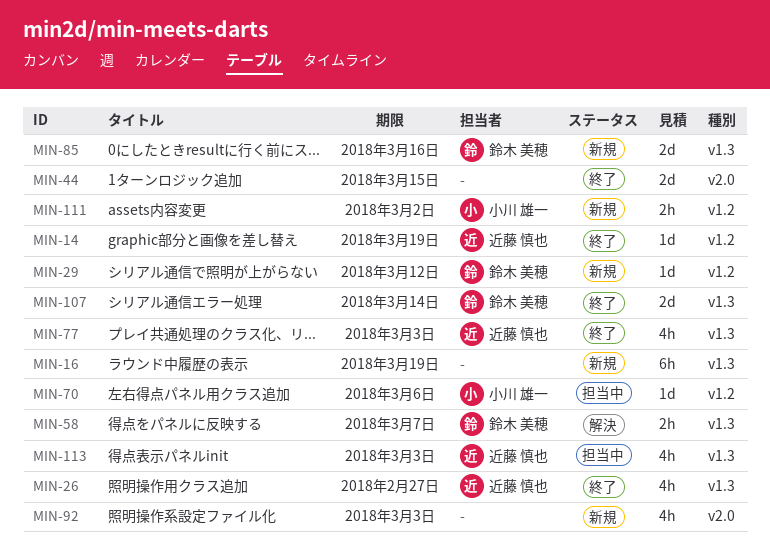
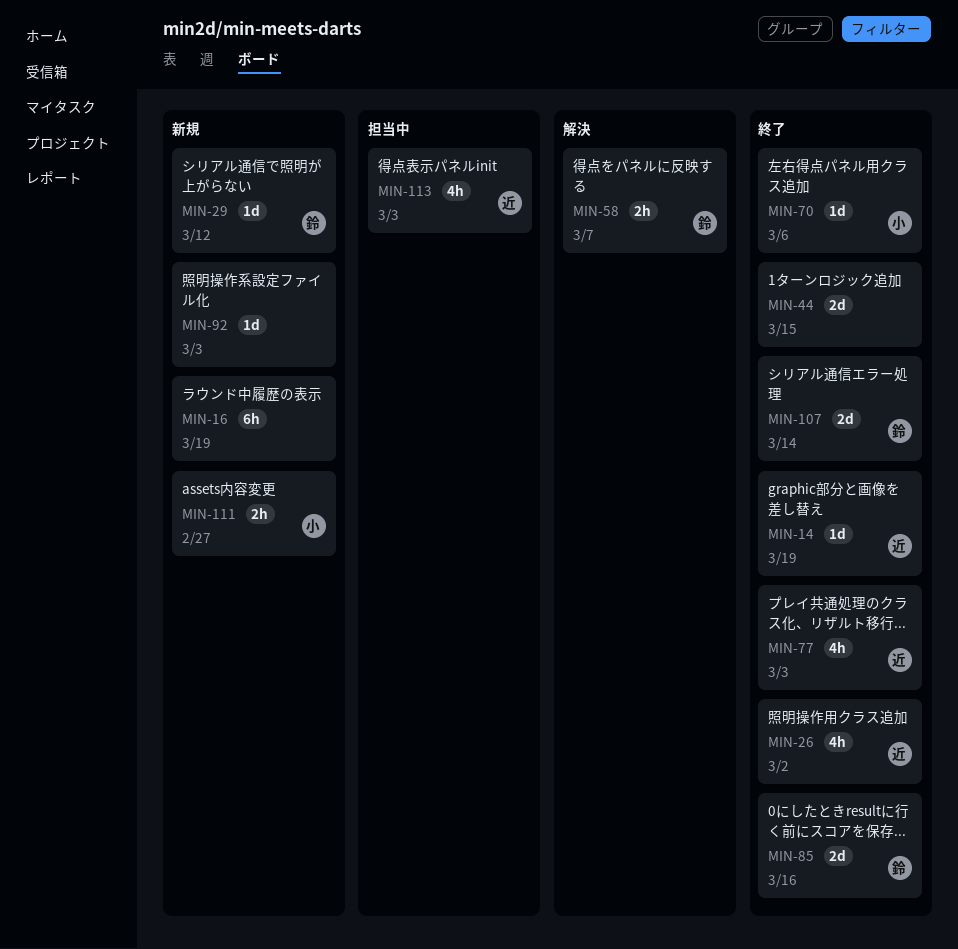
MIN-26, due: Feb 27 -> Mar 2
MIN-70, status: 担当中 -> 終了
MIN-85, status: 新規 -> 終了
MIN-92, estimate: 4h -> 1d
MIN-111, due: Mar 2 -> Feb 27

